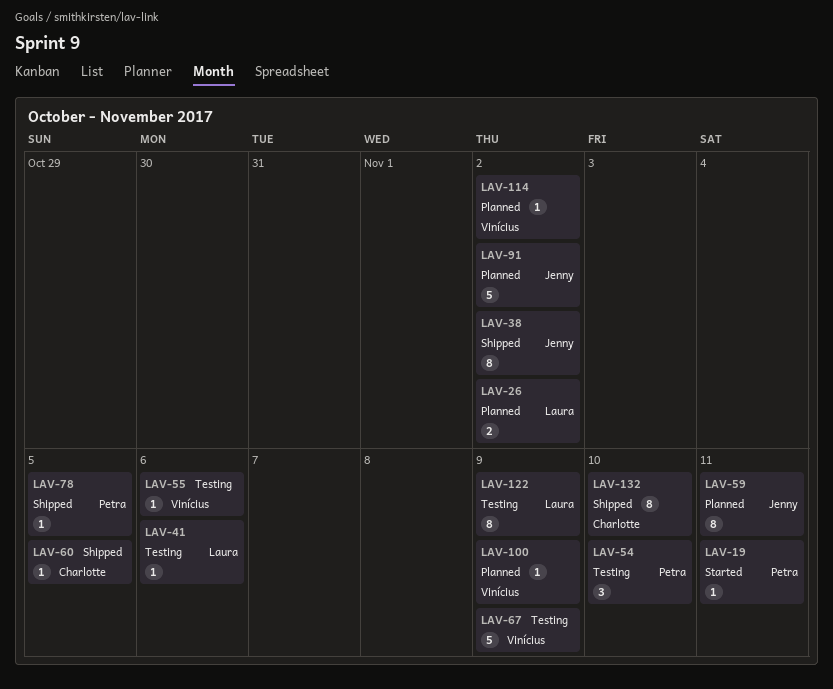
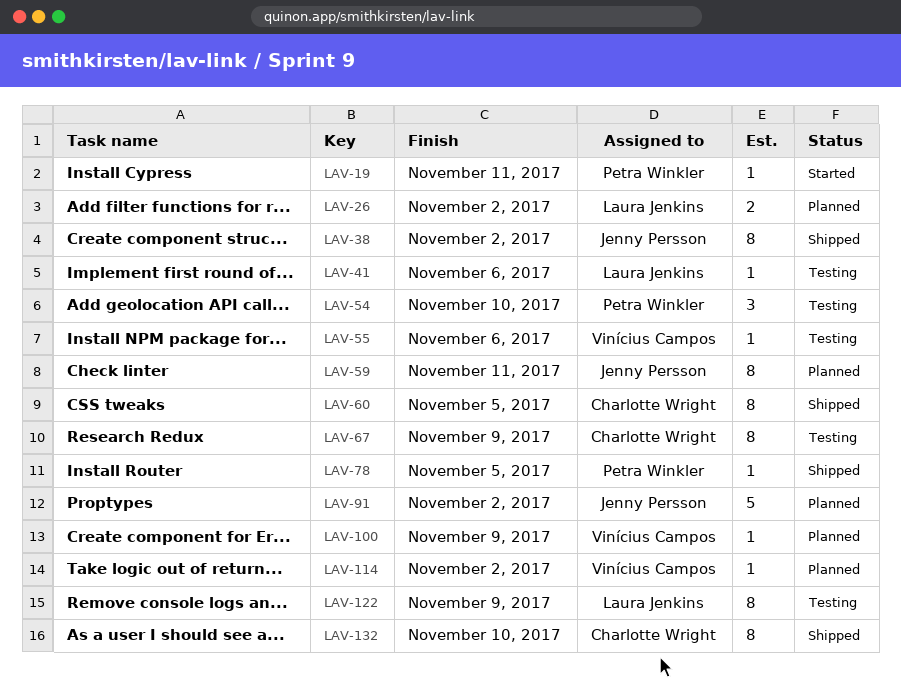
LAV-60, estimate: 1 -> 8
LAV-67, owner: Vinícius Campos -> Charlotte Wright
LAV-67, estimate: 5 -> 8

